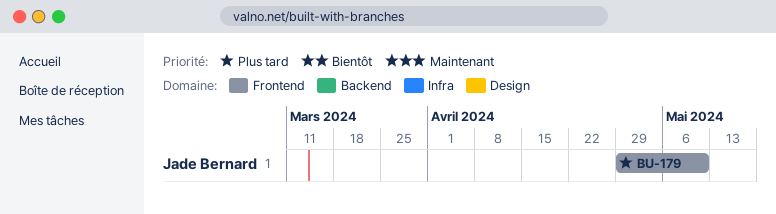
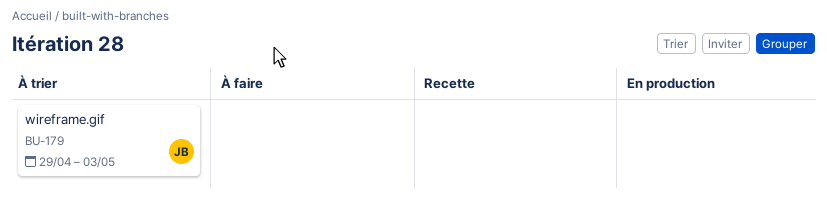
BU-179, due: May 10 -> May 3

